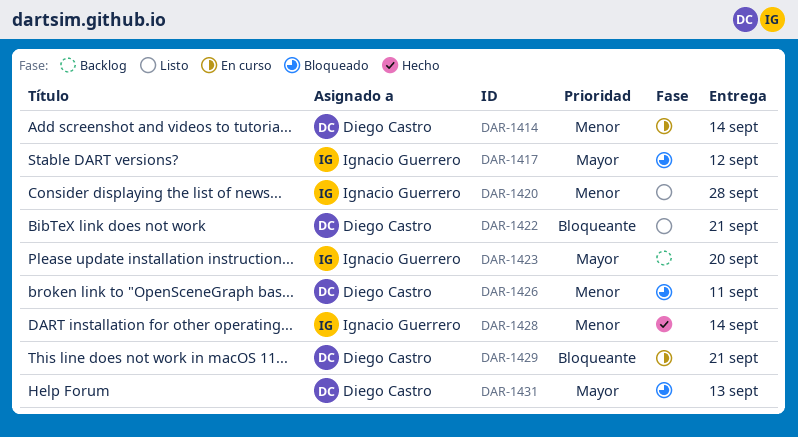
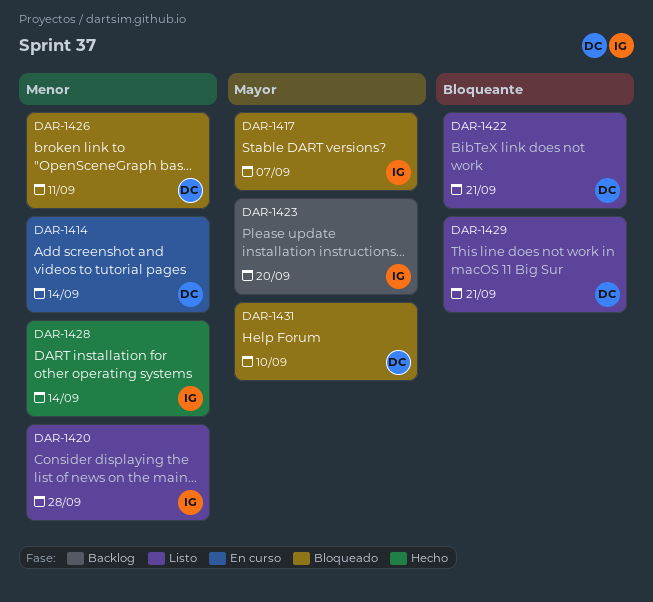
DAR-1417, due: Sep 12 -> Sep 7
DAR-1429, status: En curso -> Listo
DAR-1431, due: Sep 13 -> Sep 10

